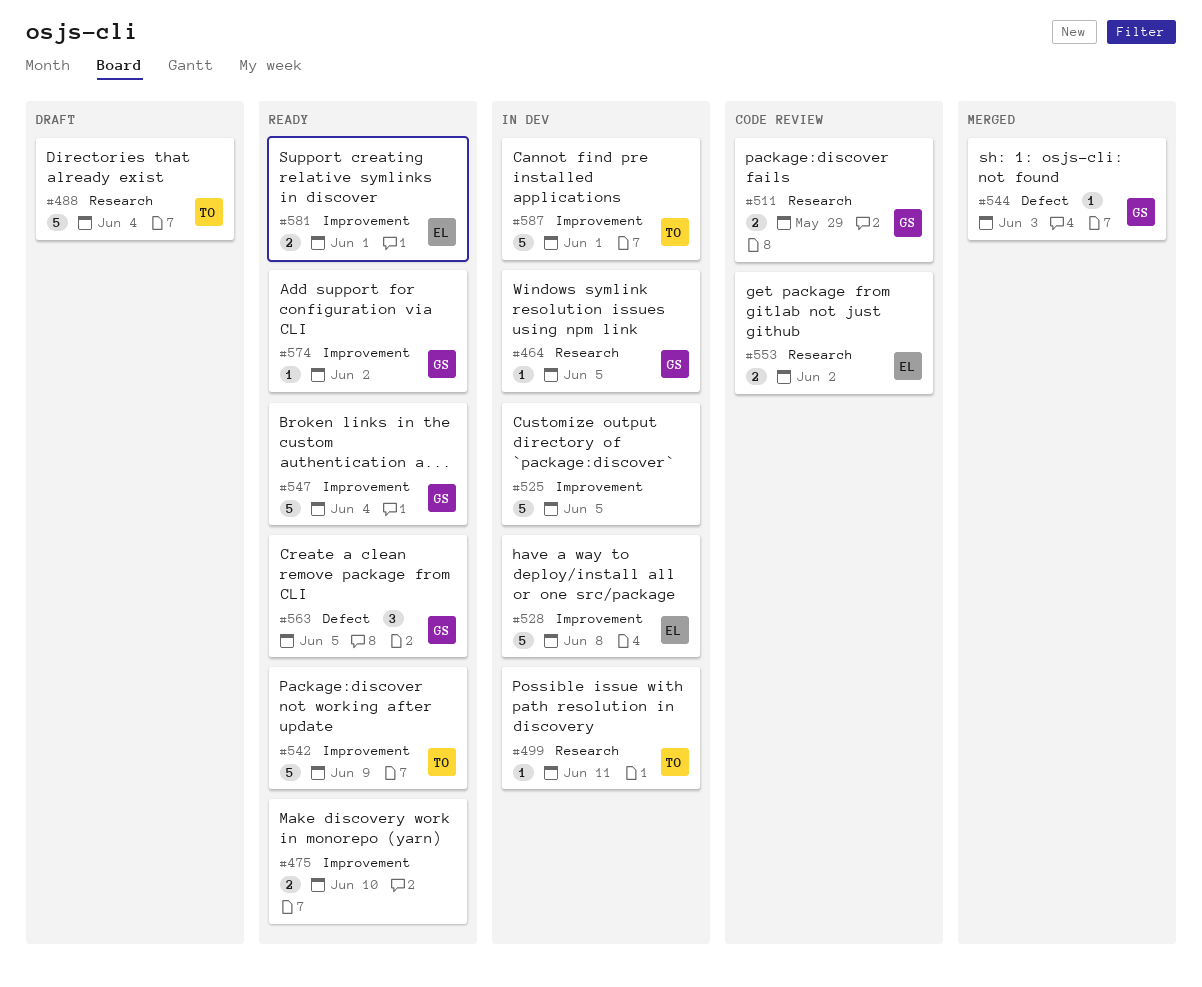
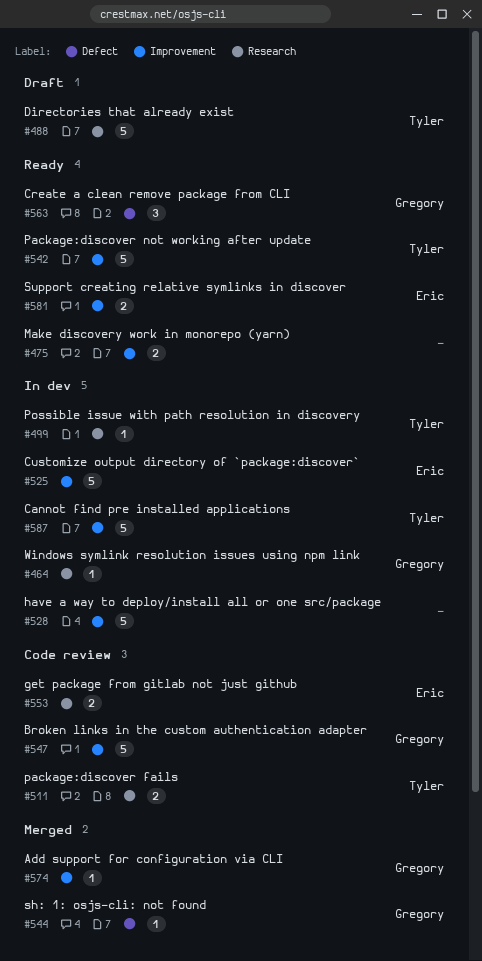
#511, owner: Gregory -> Tyler
#525, owner: none -> Eric
#528, owner: Eric -> none
#547, status: Ready -> Code review
#574, status: Ready -> Merged

